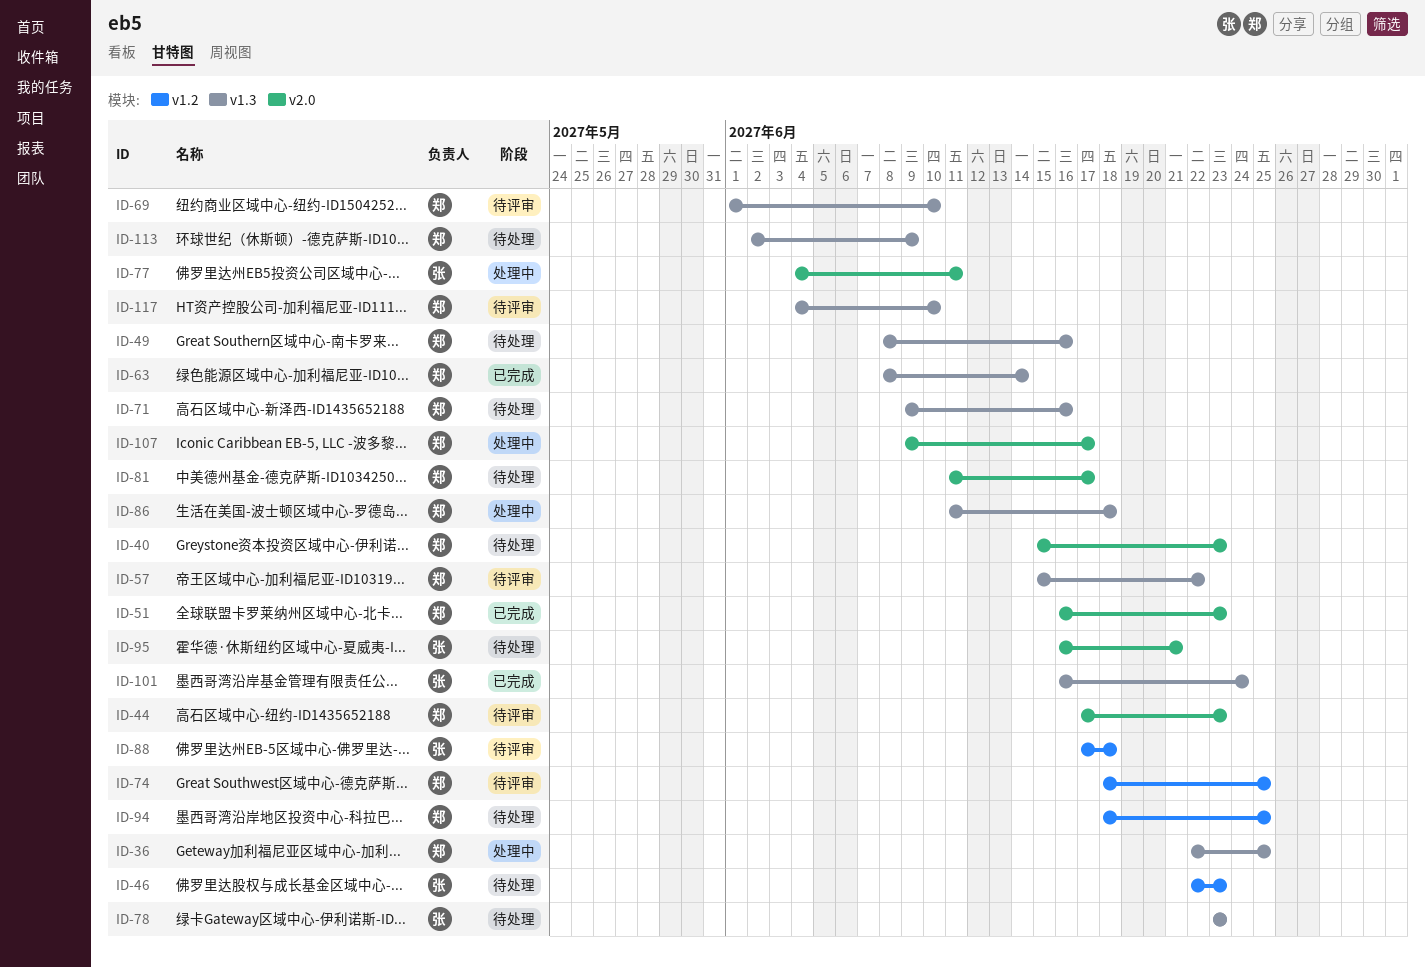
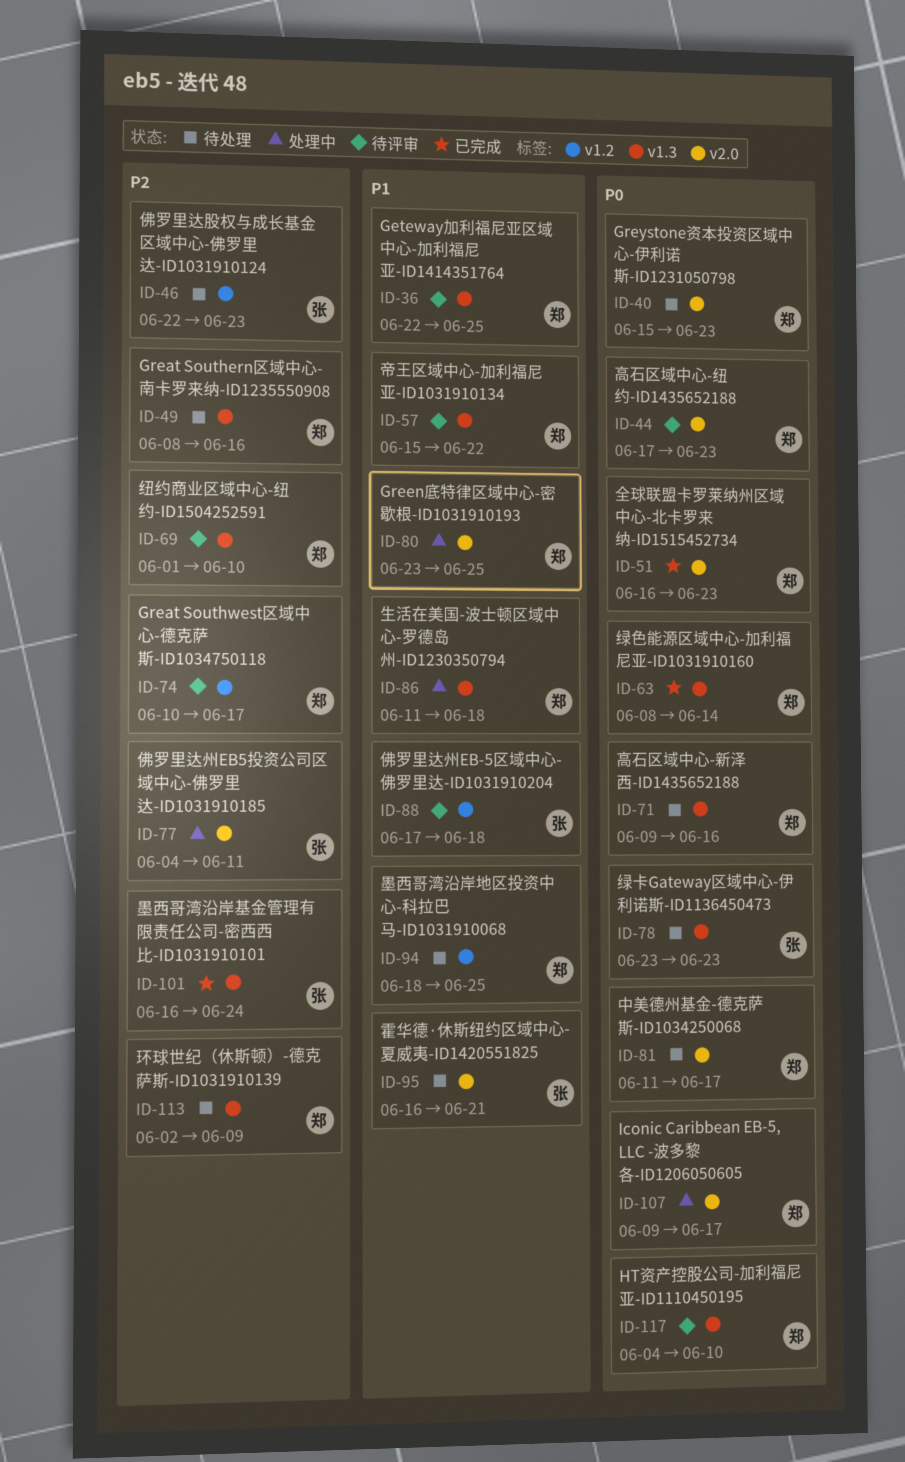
ID-36, status: 处理中 -> 待评审
ID-74, start: Jun 18 -> Jun 10
ID-74, due: Jun 25 -> Jun 17
ID-80: none -> present

